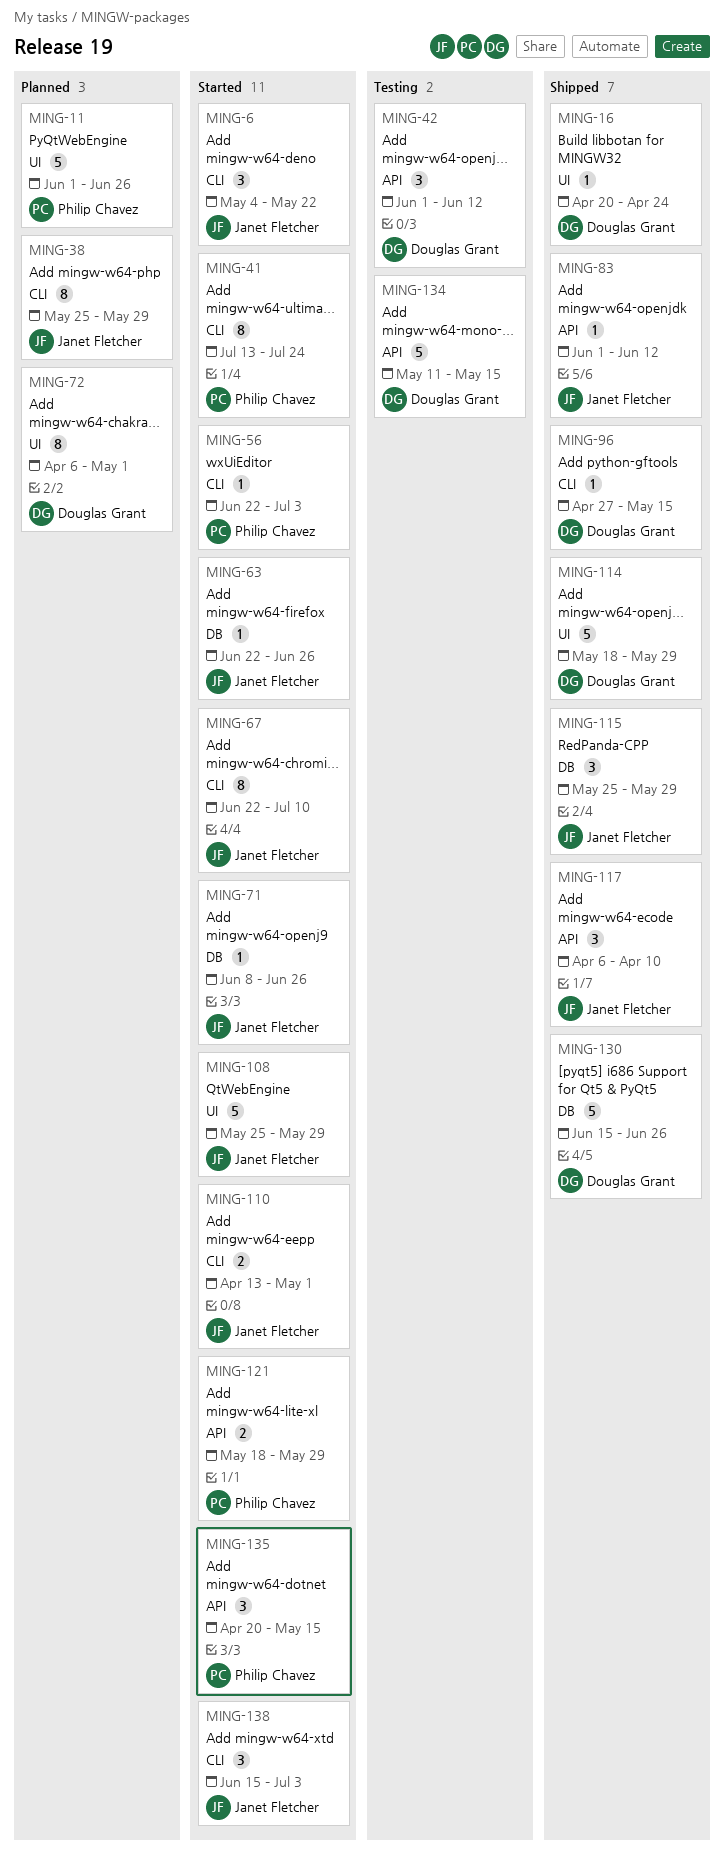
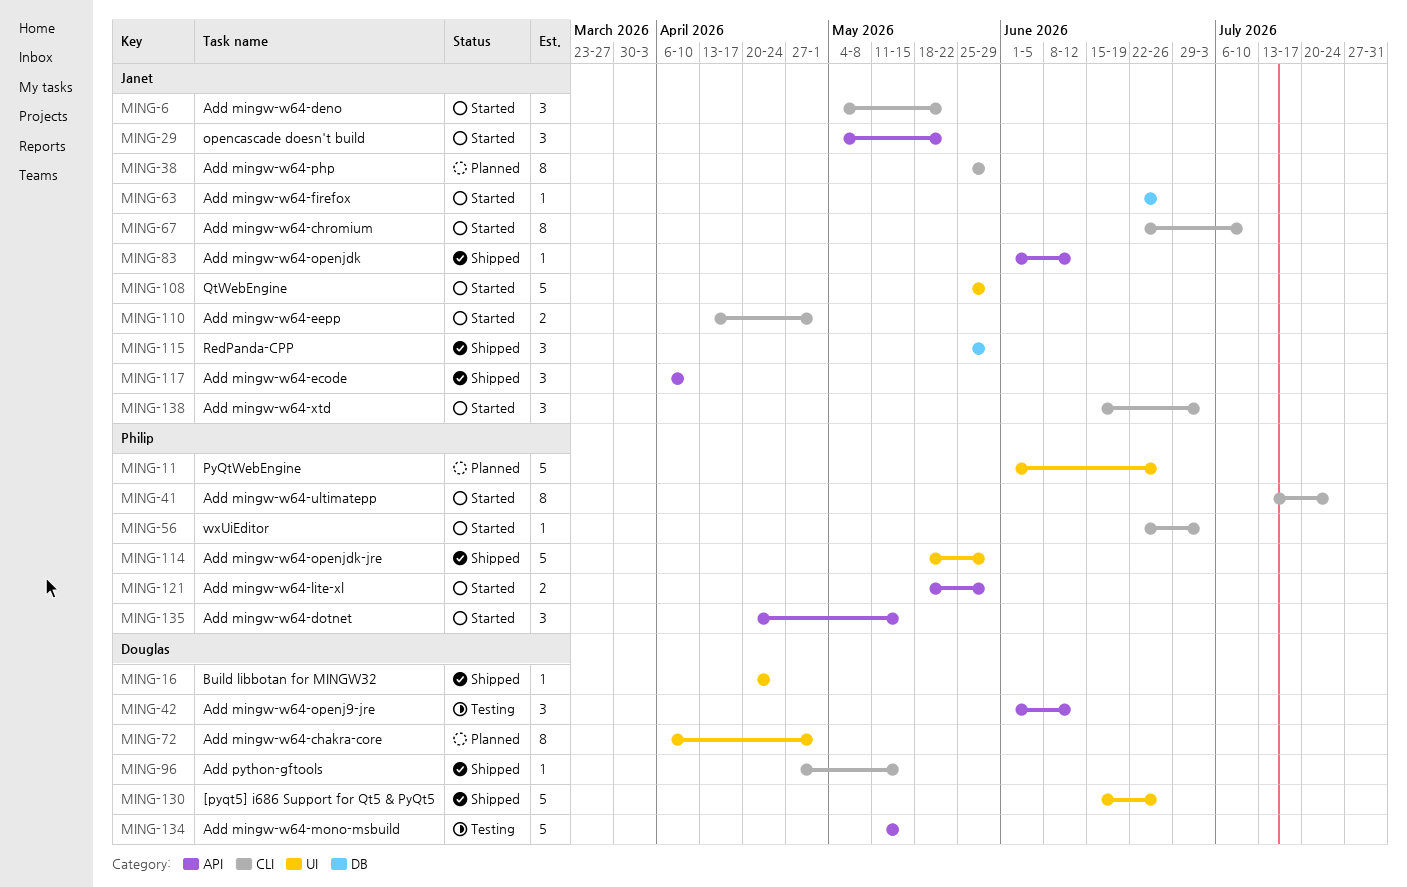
MING-29: none -> present
MING-71: present -> none
MING-114, owner: Douglas Grant -> Philip Chavez
MING-130, label: DB -> UI

